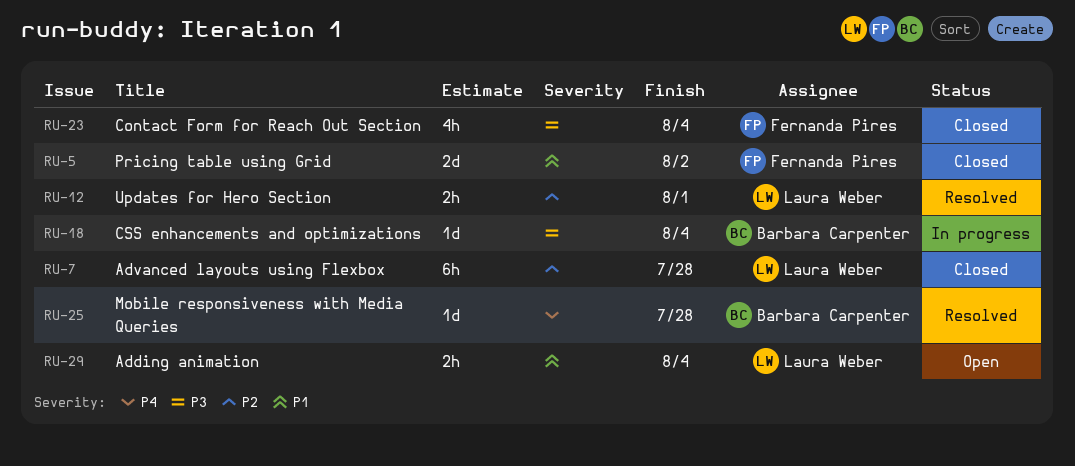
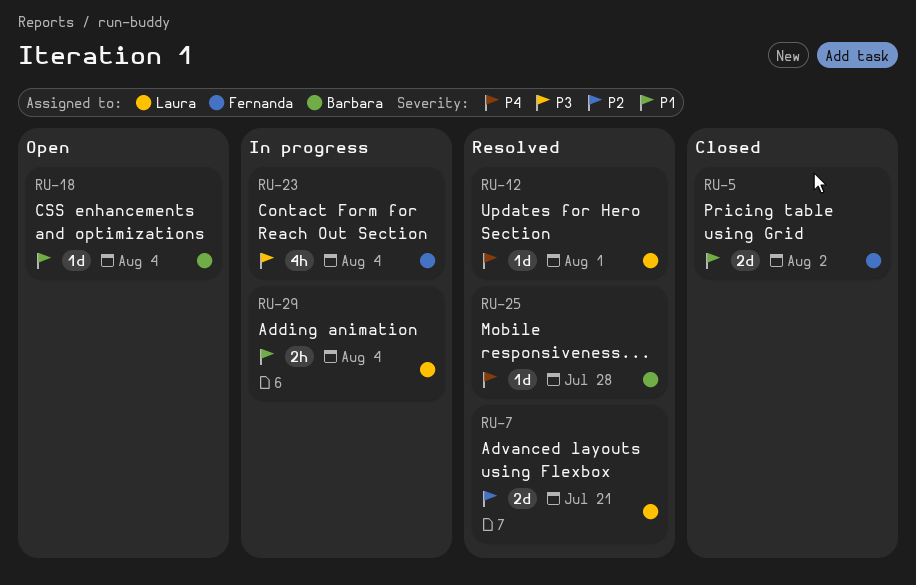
RU-7, status: Closed -> Resolved
RU-7, estimate: 6h -> 2d
RU-7, due: Jul 28 -> Jul 21
RU-12, priority: P2 -> P4
RU-12, estimate: 2h -> 1d
RU-18, status: In progress -> Open
RU-18, priority: P3 -> P1
RU-23, status: Closed -> In progress
RU-29, status: Open -> In progress

